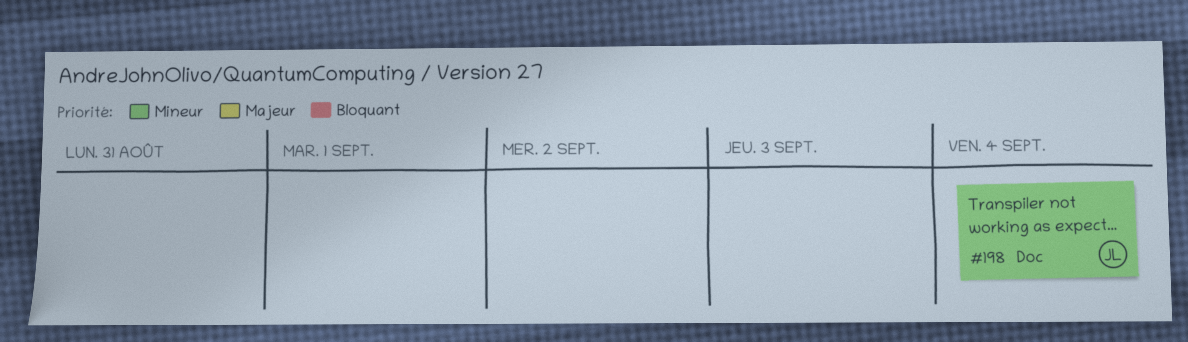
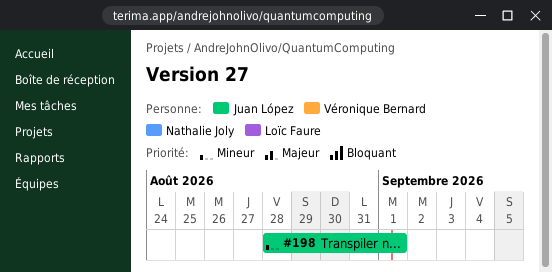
#198, due: Sep 4 -> Sep 1

